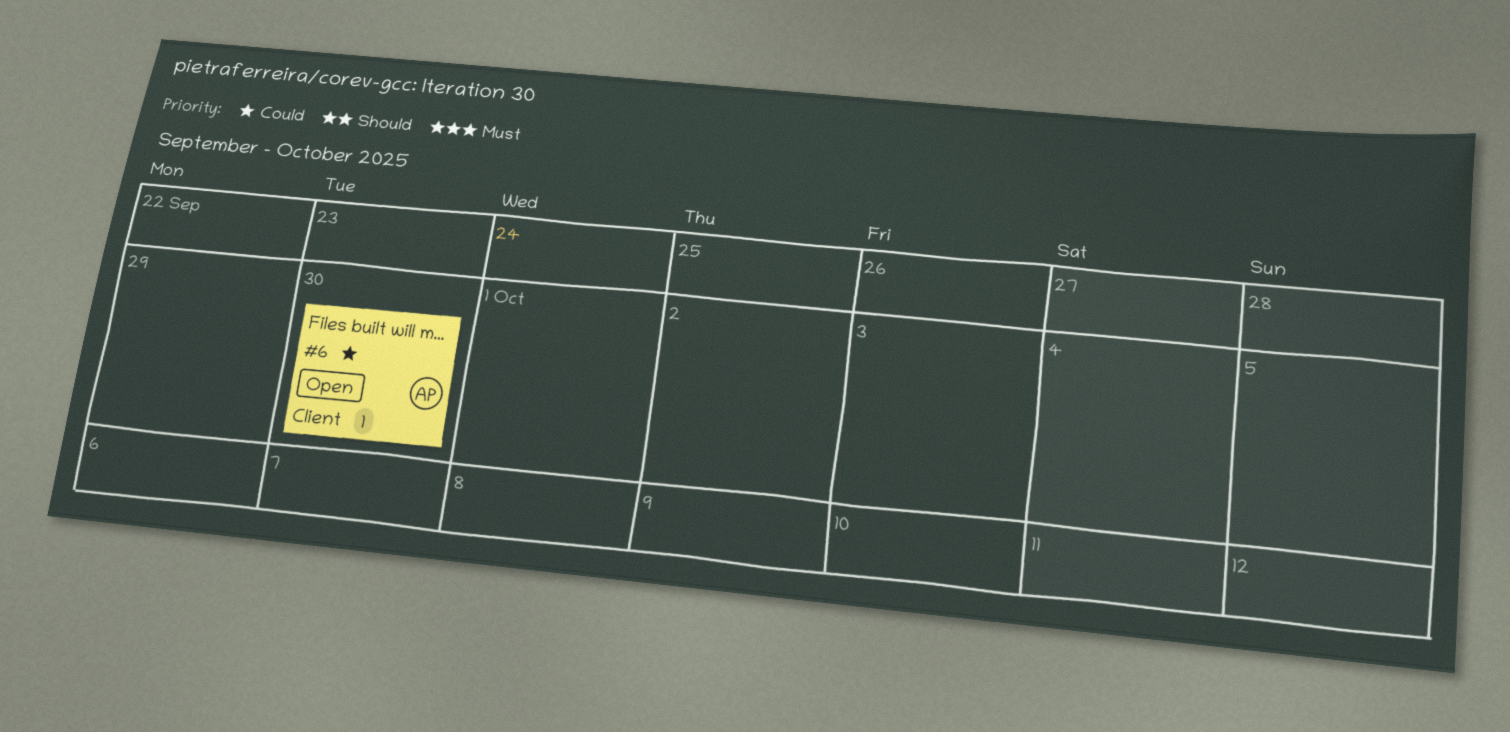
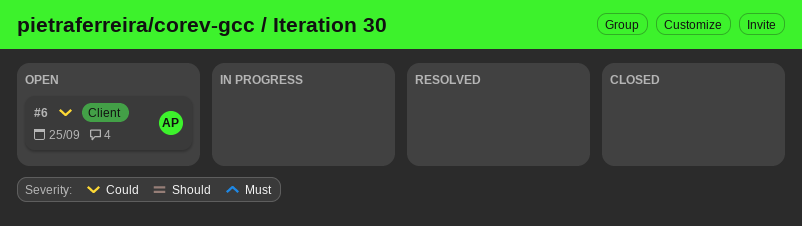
#6, due: Sep 30 -> Sep 25

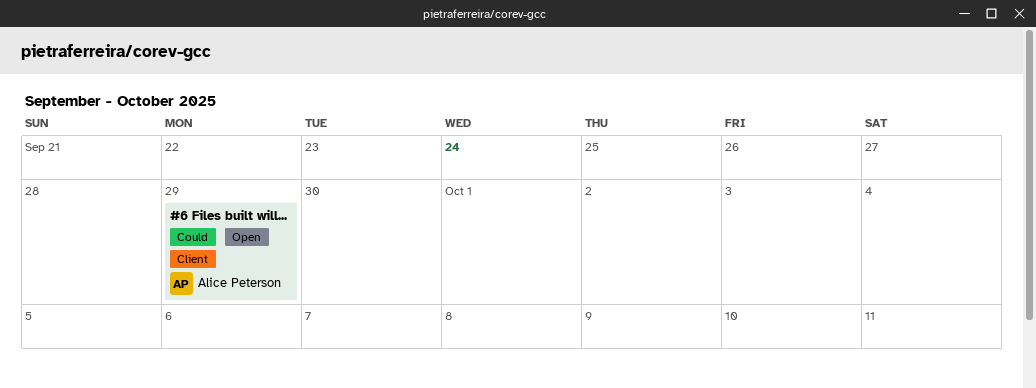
#6, due: Sep 25 -> Sep 29

